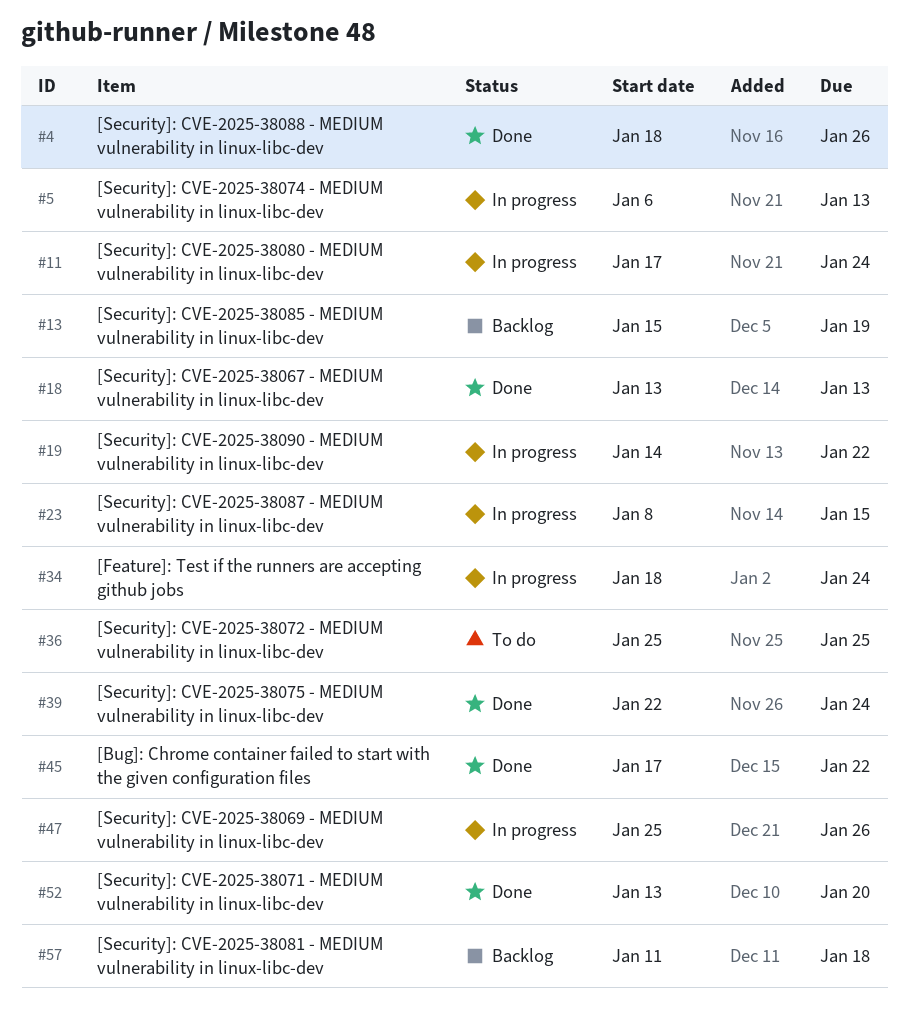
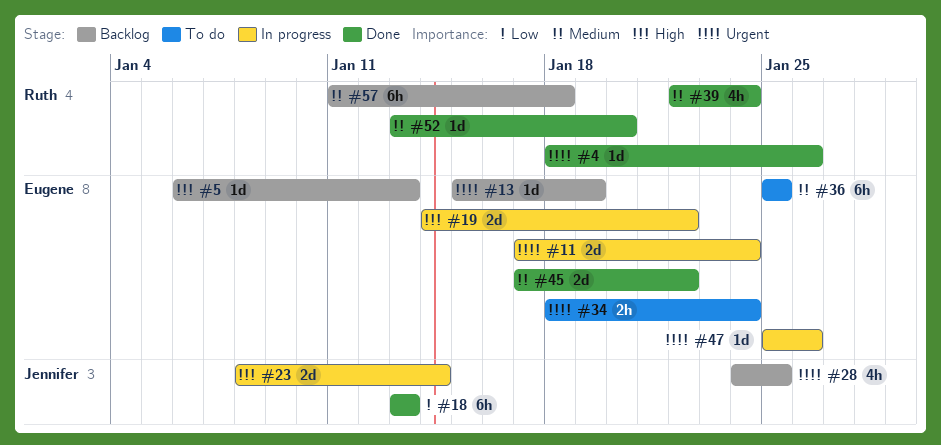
#5, status: In progress -> Backlog
#23, due: Jan 15 -> Jan 14
#28: none -> present
#34, status: In progress -> To do

